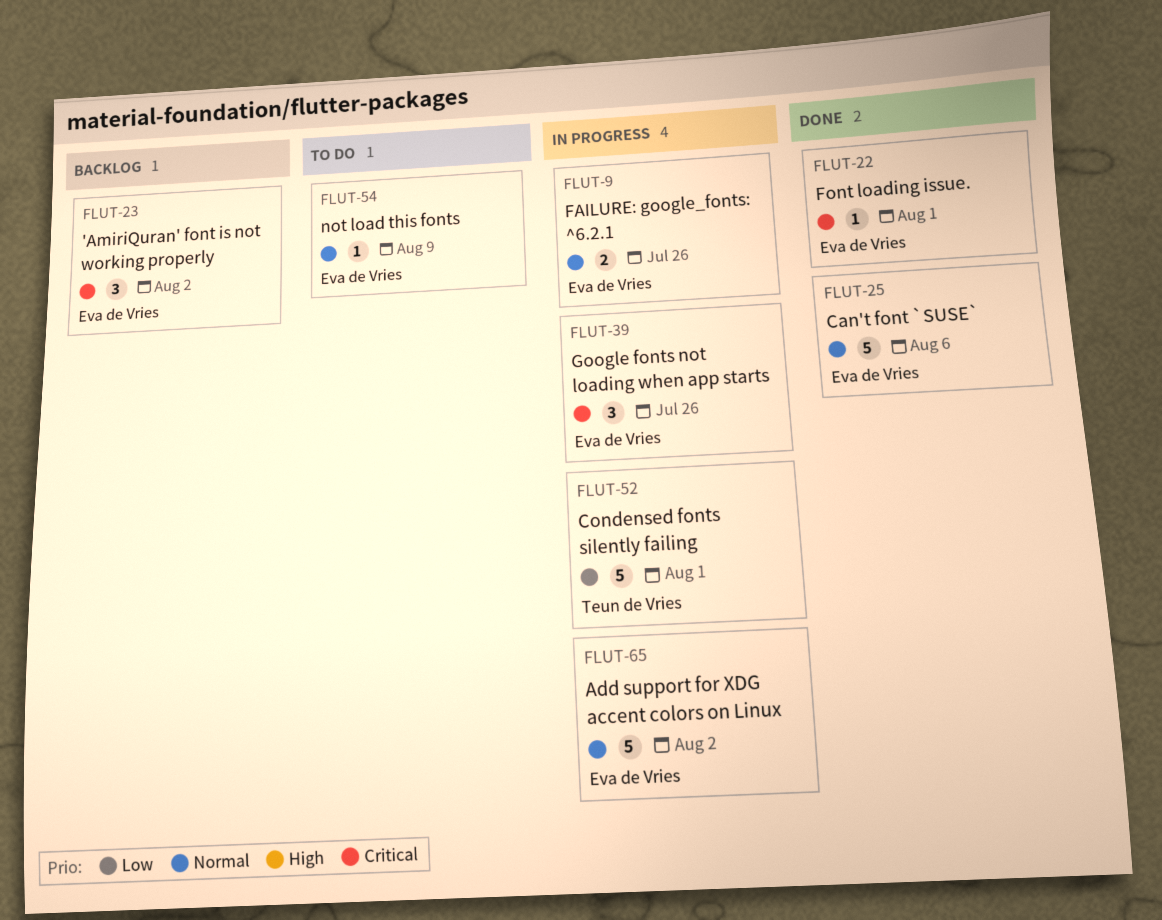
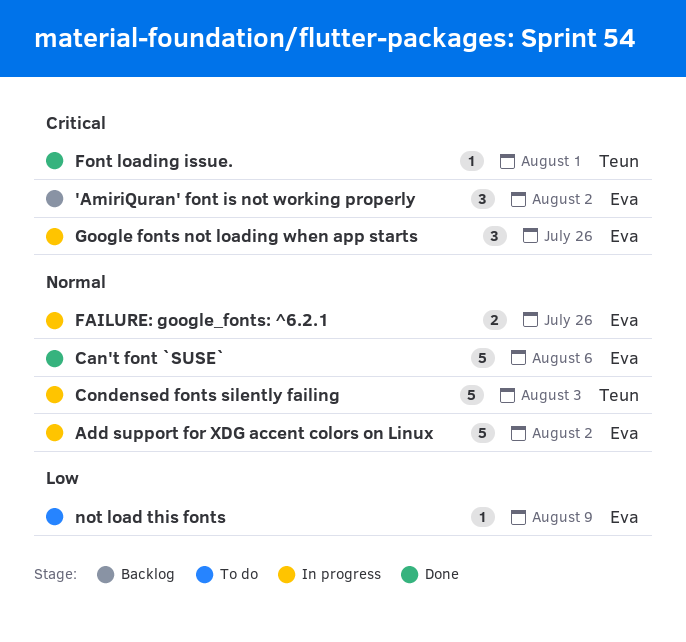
Condensed fonts silently failing, priority: Low -> Normal
Condensed fonts silently failing, due: Aug 1 -> Aug 3
Font loading issue., owner: Eva de Vries -> Teun de Vries
not load this fonts, priority: Normal -> Low

